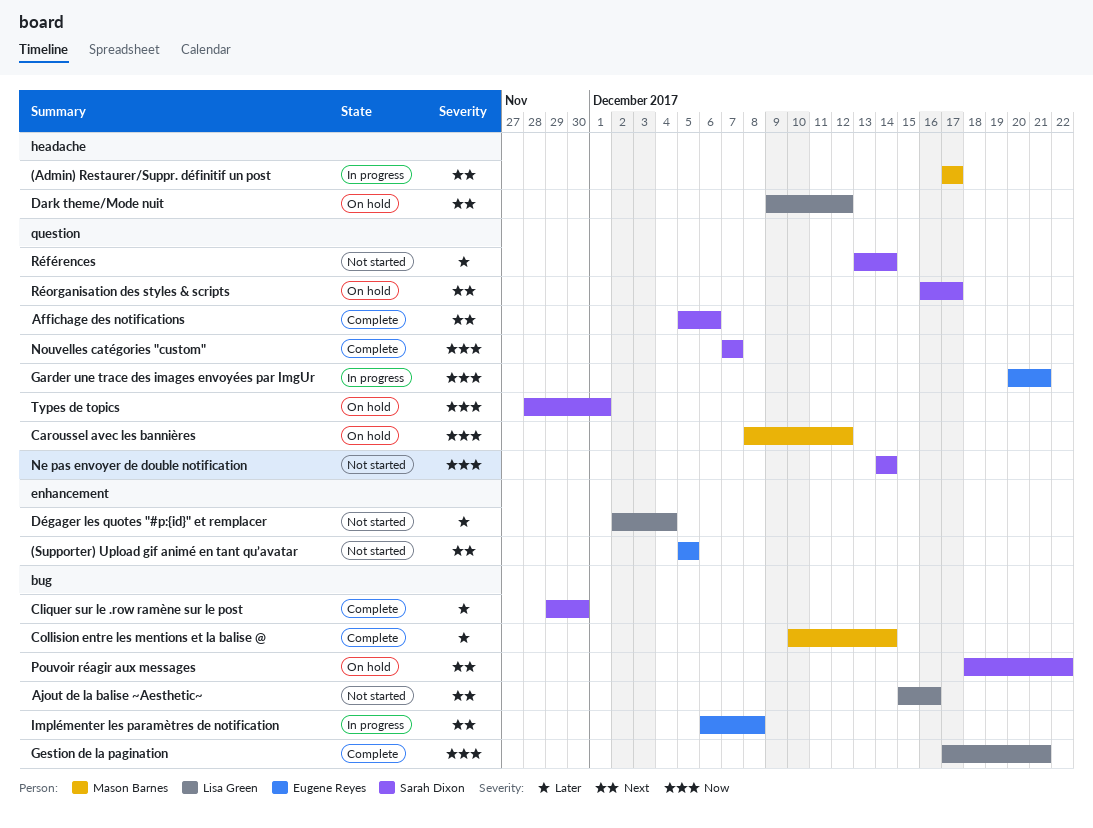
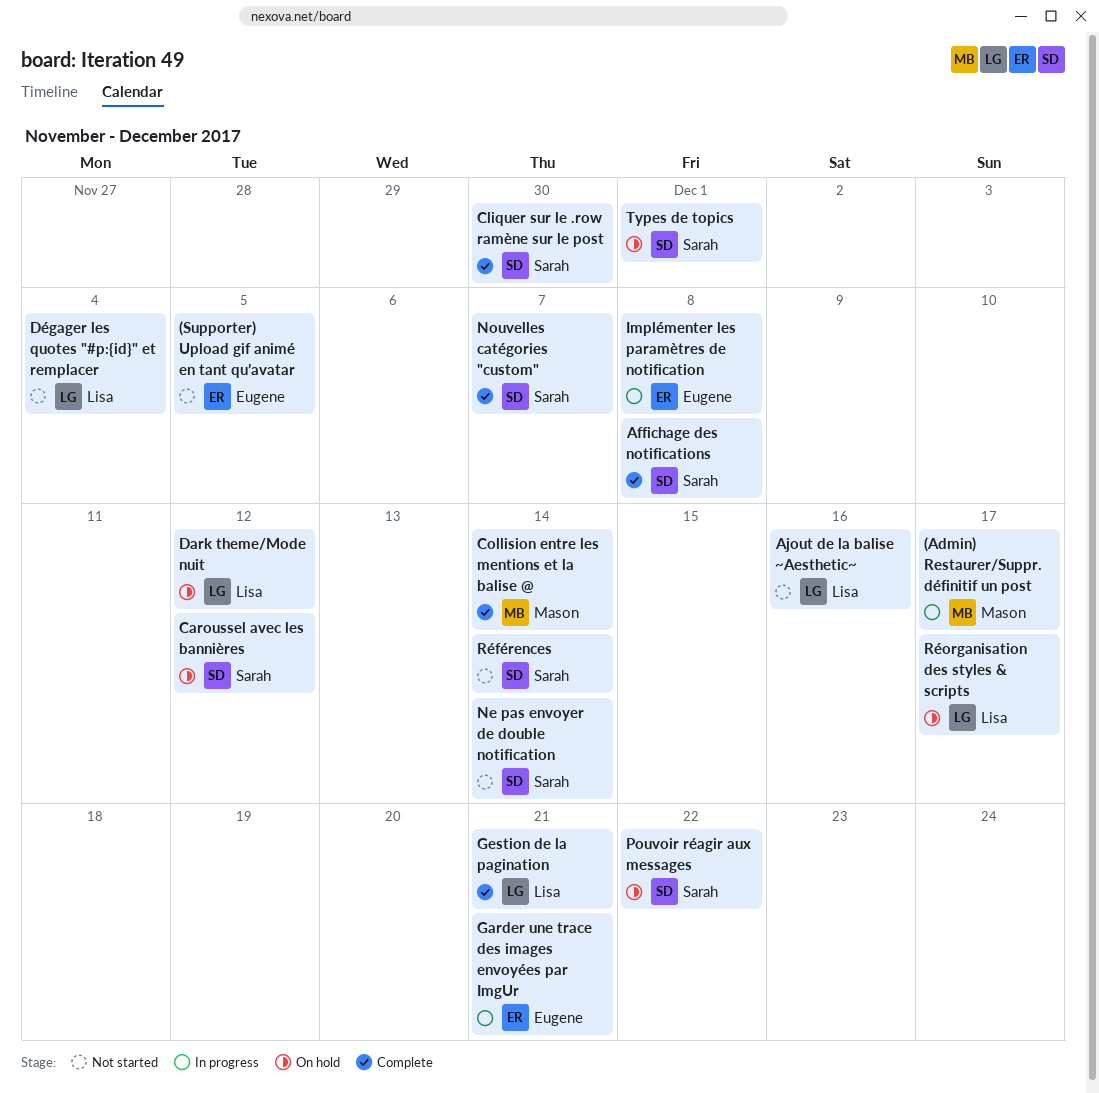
Affichage des notifications, due: Dec 6 -> Dec 8
Caroussel avec les bannières, owner: Mason Barnes -> Sarah Dixon
Réorganisation des styles & scripts, owner: Sarah Dixon -> Lisa Green

